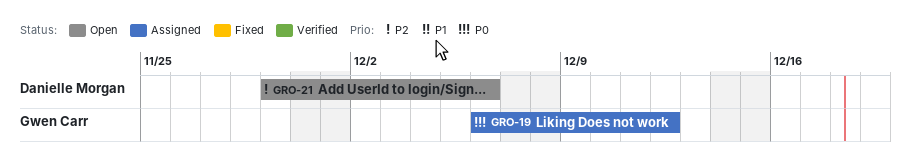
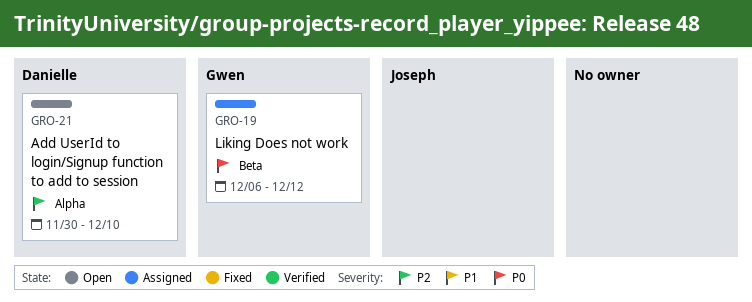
GRO-21, start: Nov 29 -> Nov 30
GRO-21, due: Dec 6 -> Dec 10

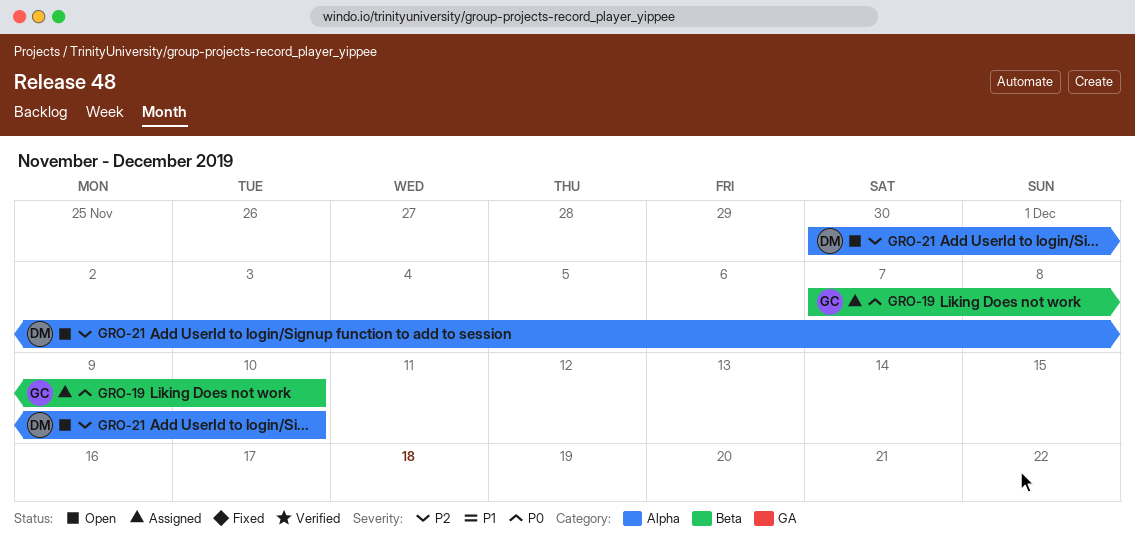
GRO-19, start: Dec 6 -> Dec 7
GRO-19, due: Dec 12 -> Dec 10

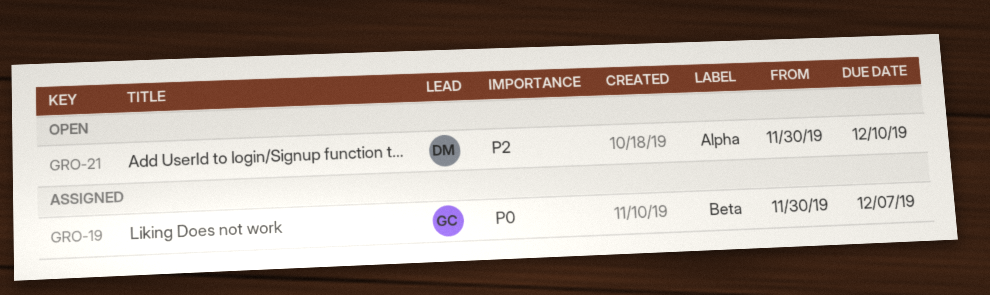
GRO-19, start: Dec 7 -> Nov 30
GRO-19, due: Dec 10 -> Dec 7

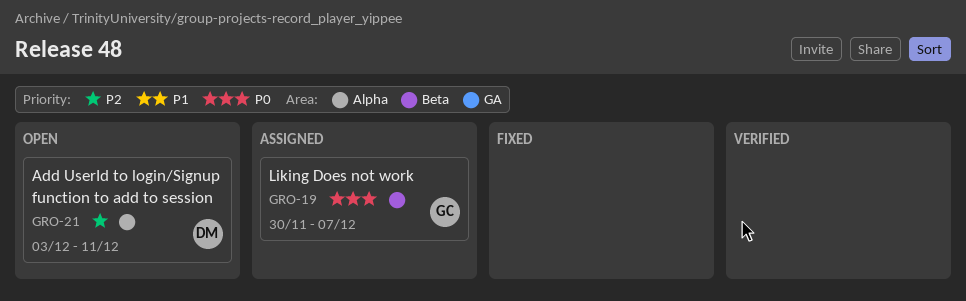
GRO-21, start: Nov 30 -> Dec 3
GRO-21, due: Dec 10 -> Dec 11

